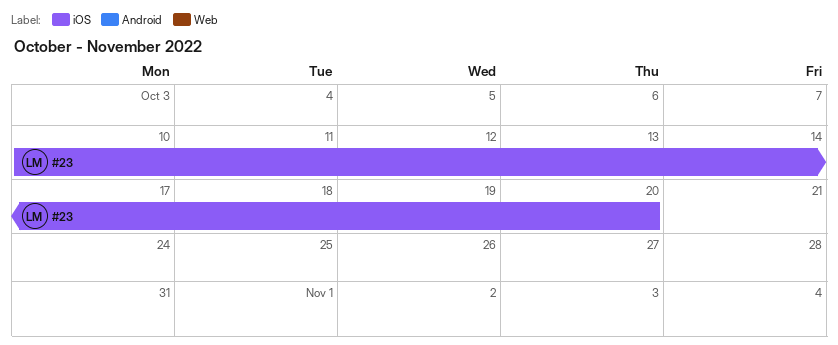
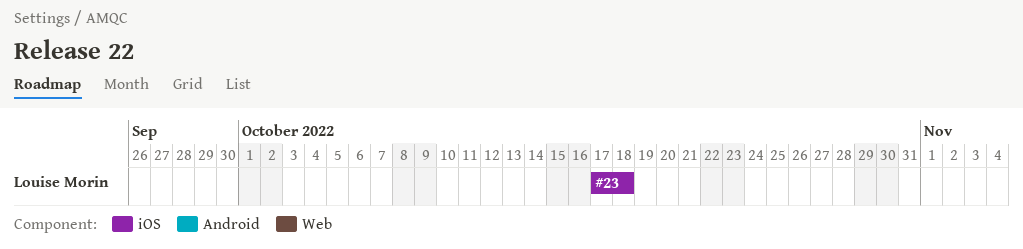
#23, start: Oct 10 -> Oct 17
#23, due: Oct 20 -> Oct 18

